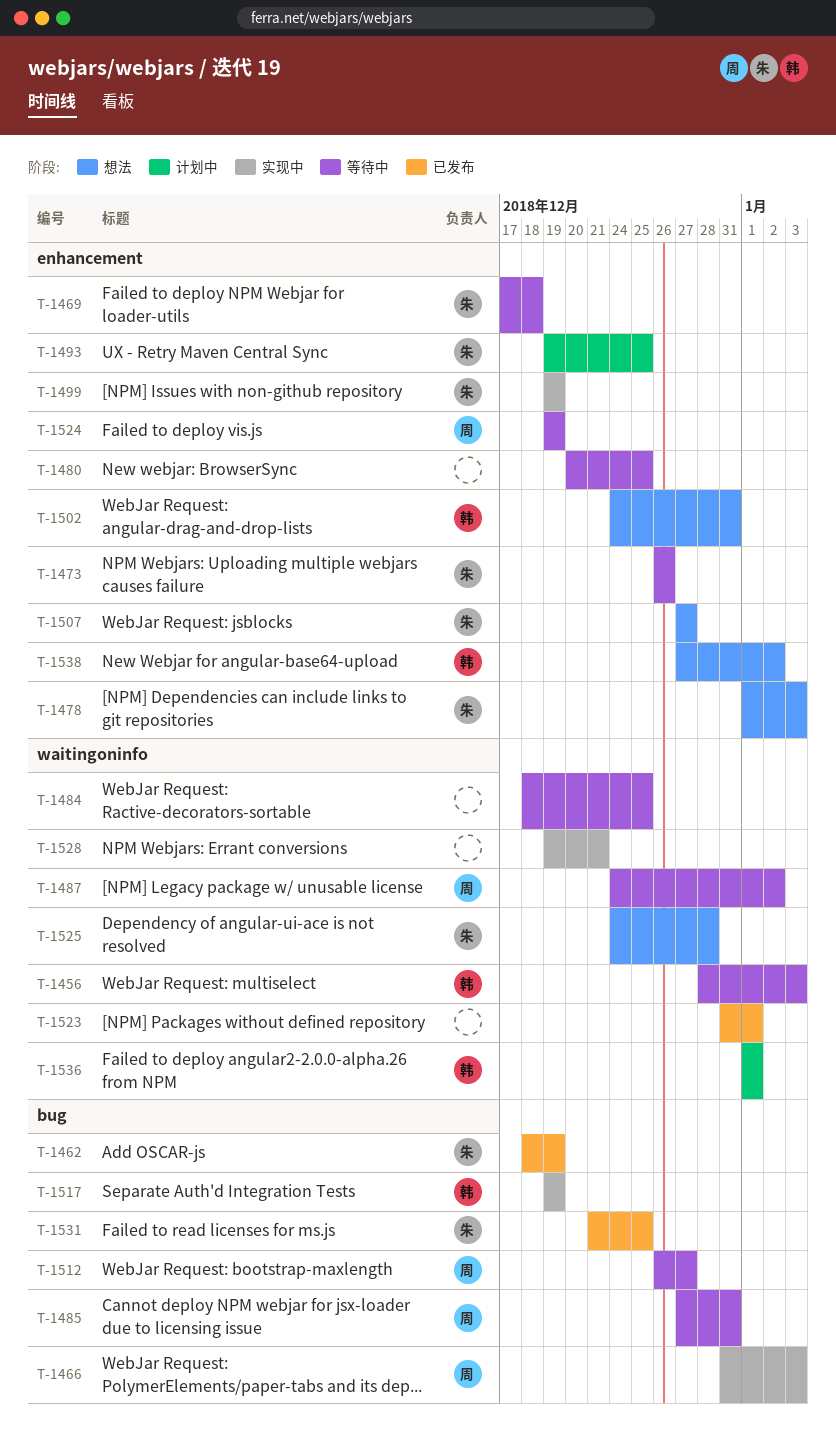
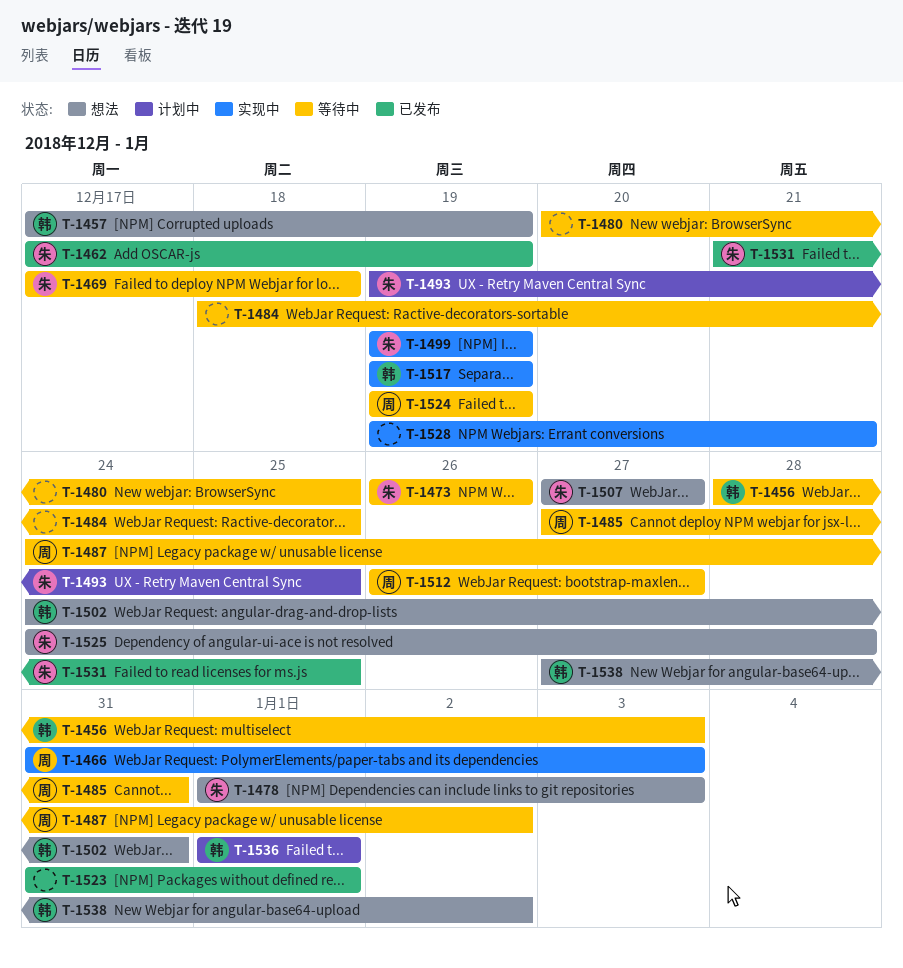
T-1457: none -> present
T-1462, start: Dec 18 -> Dec 17

